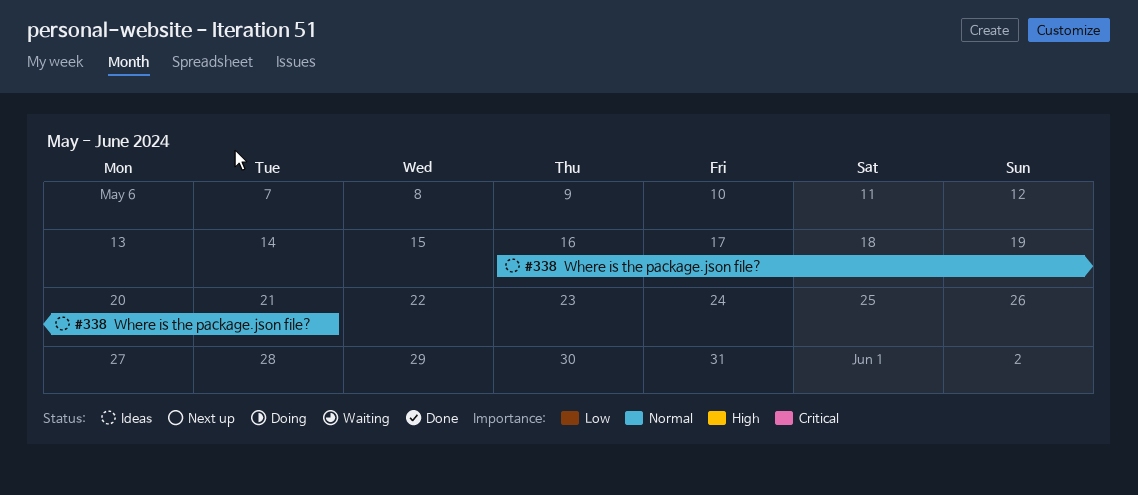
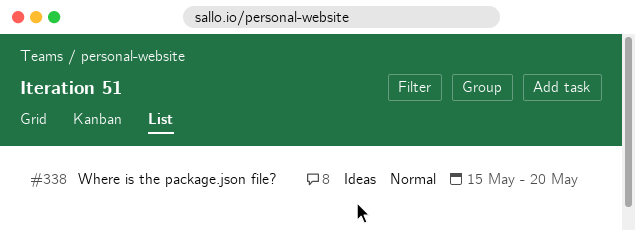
#338, start: May 16 -> May 15
#338, due: May 21 -> May 20

